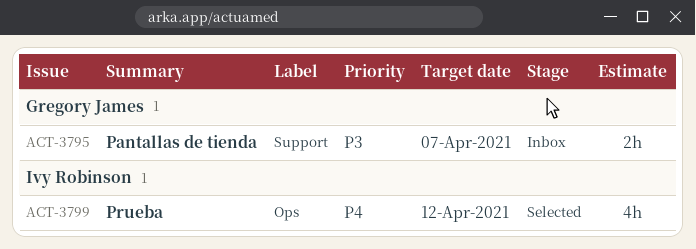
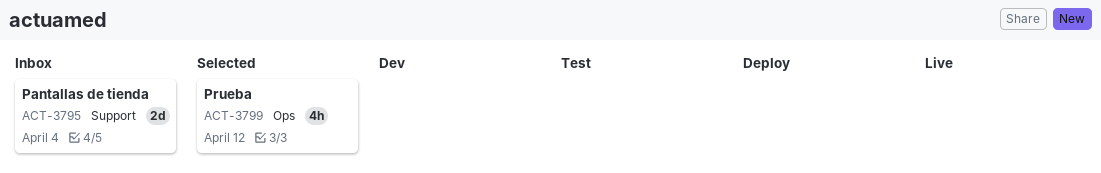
ACT-3795, estimate: 2h -> 2d
ACT-3795, due: Apr 7 -> Apr 4

